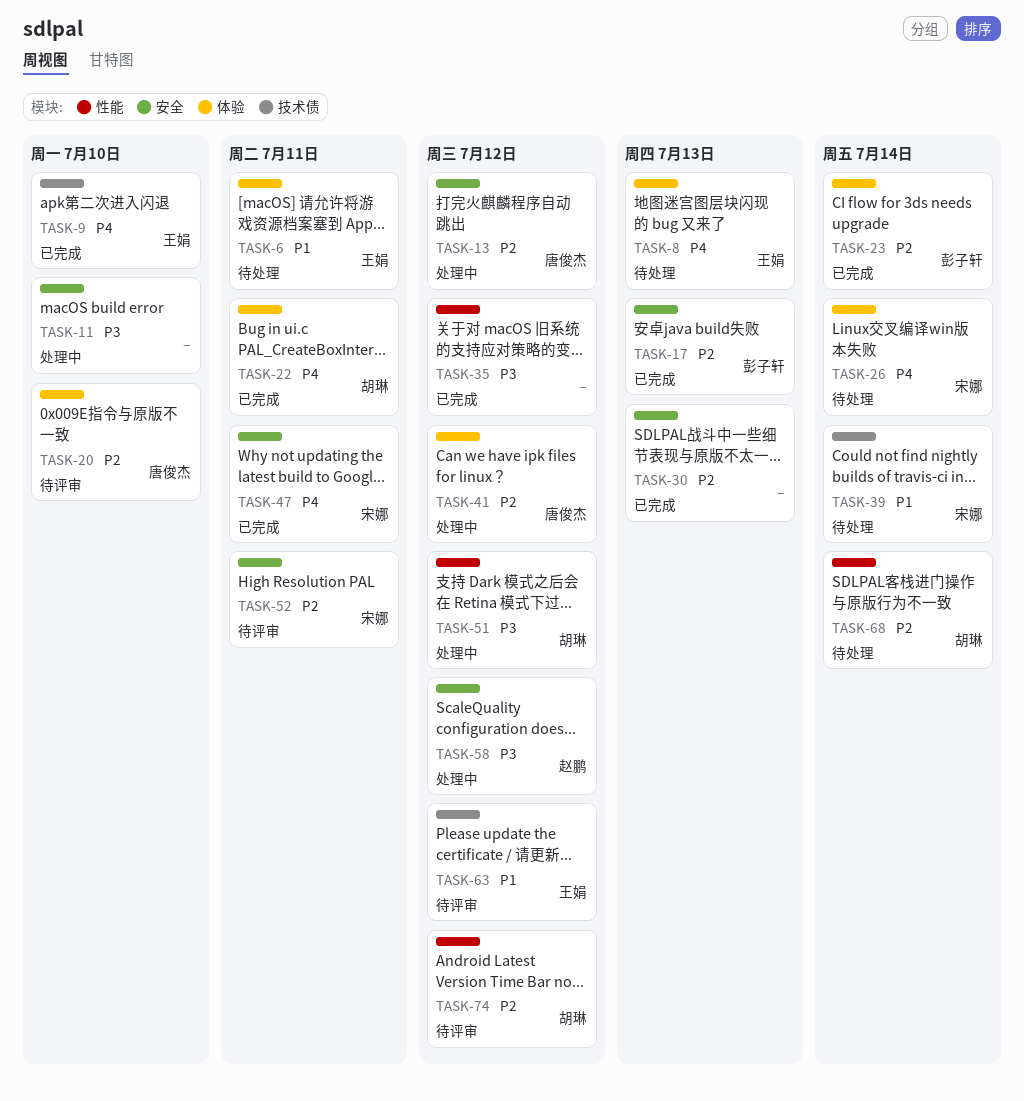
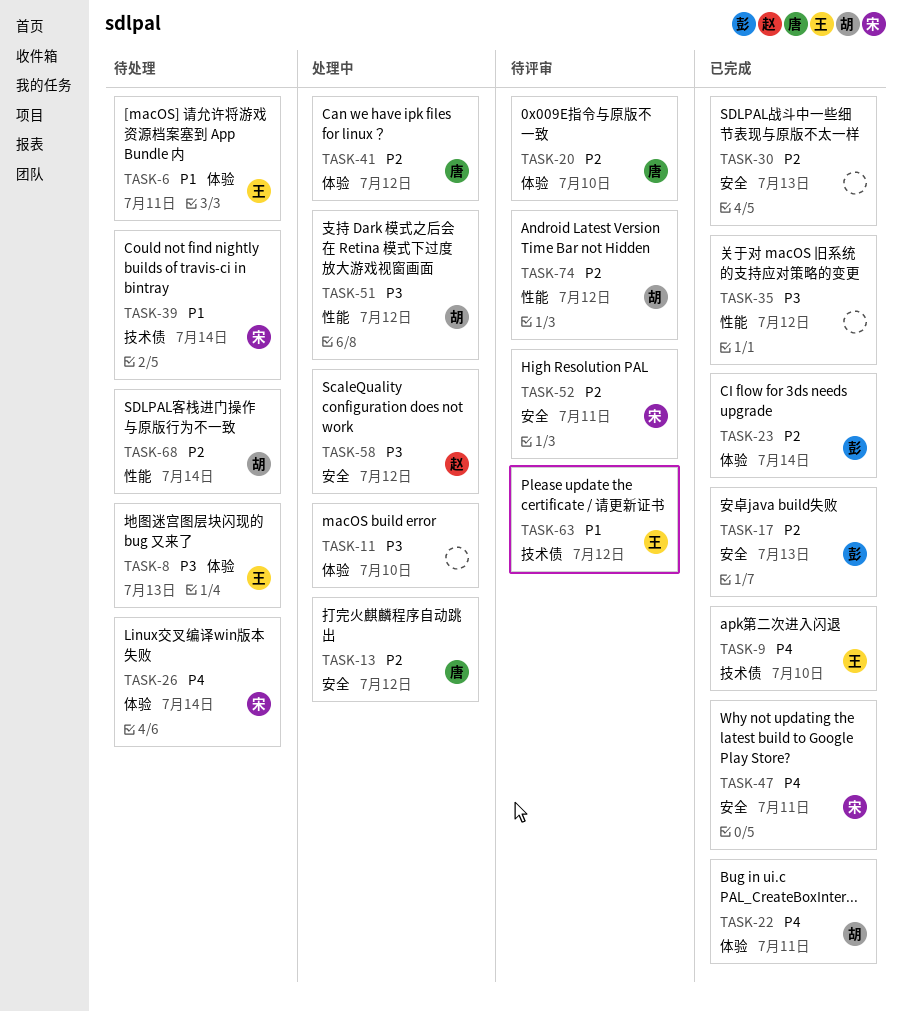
TASK-8, priority: P4 -> P3
TASK-11, label: 安全 -> 体验

